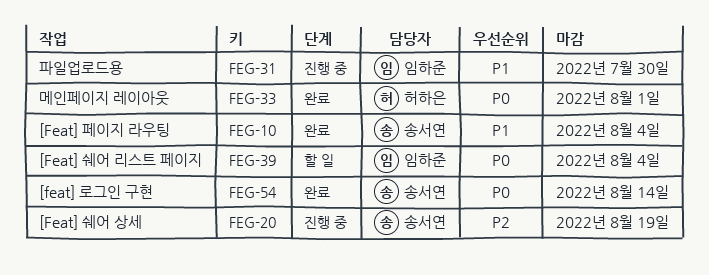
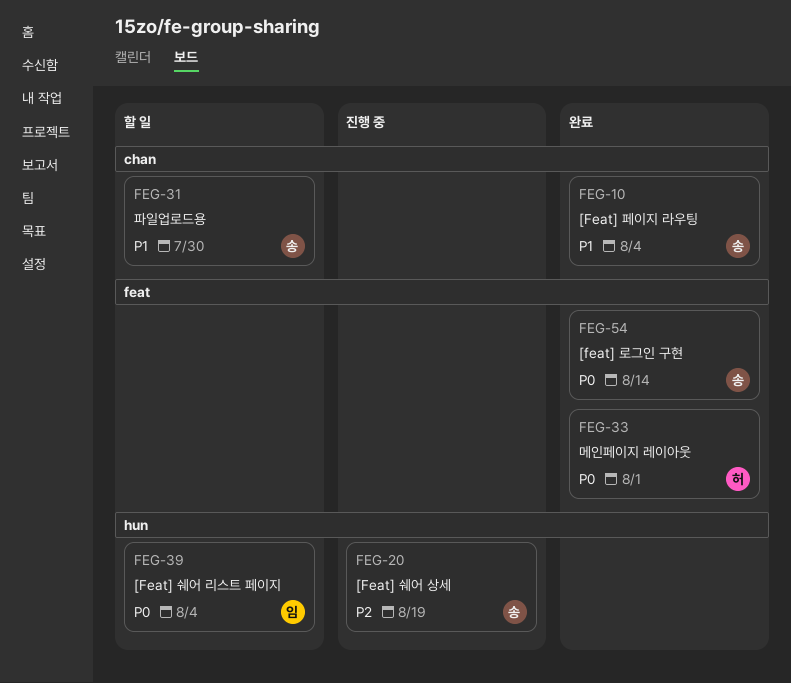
FEG-31, status: 진행 중 -> 할 일
FEG-31, owner: 임하준 -> 송서연

